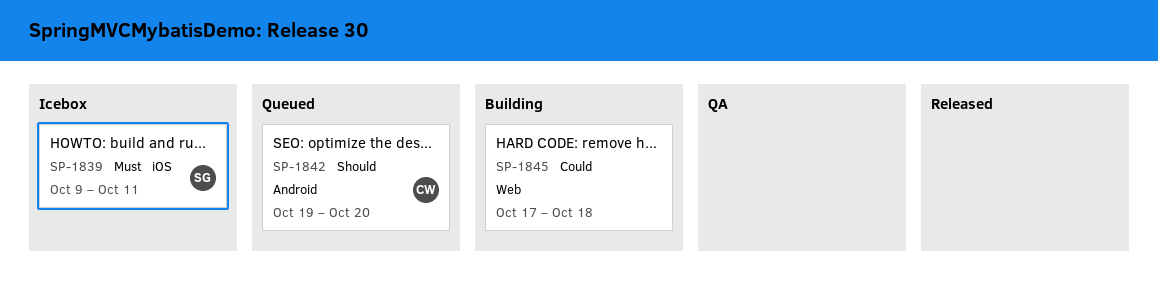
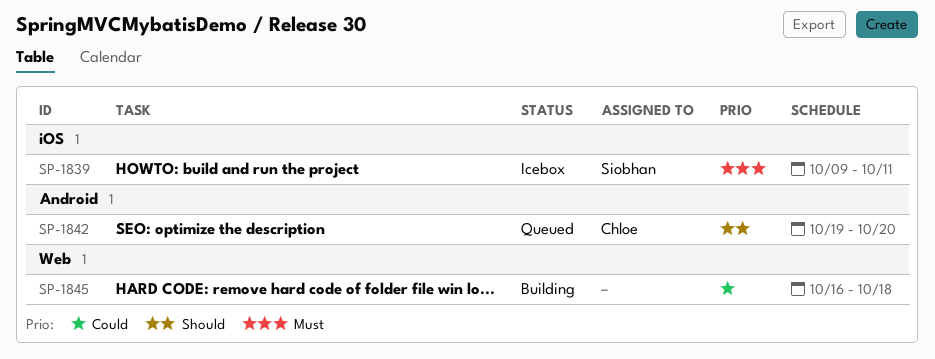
SP-1845, start: Oct 17 -> Oct 16

